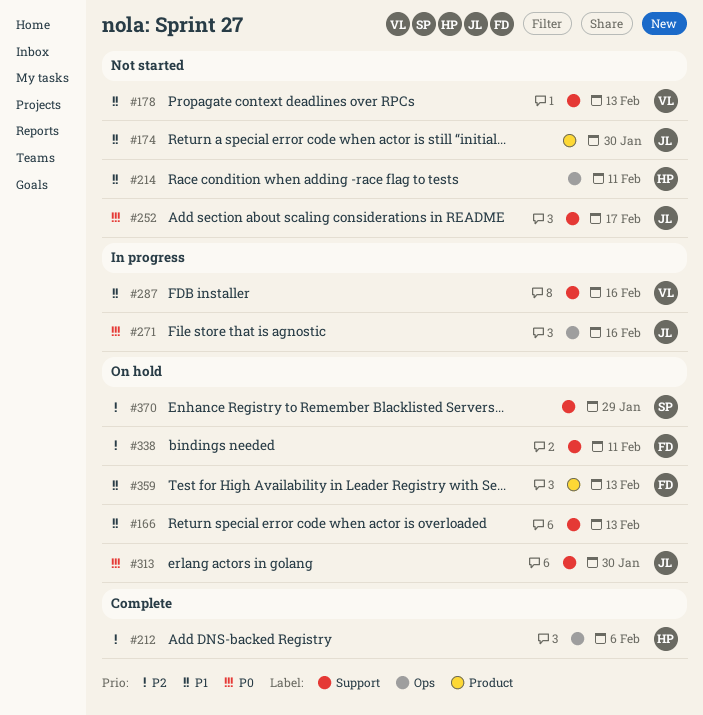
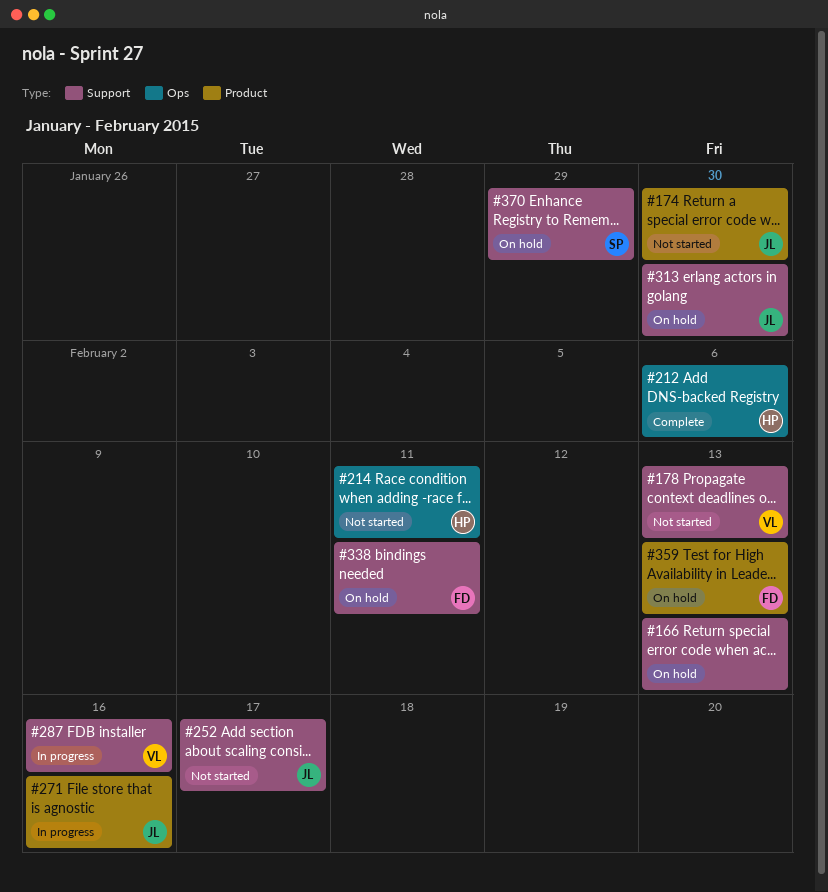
#271, label: Ops -> Product

